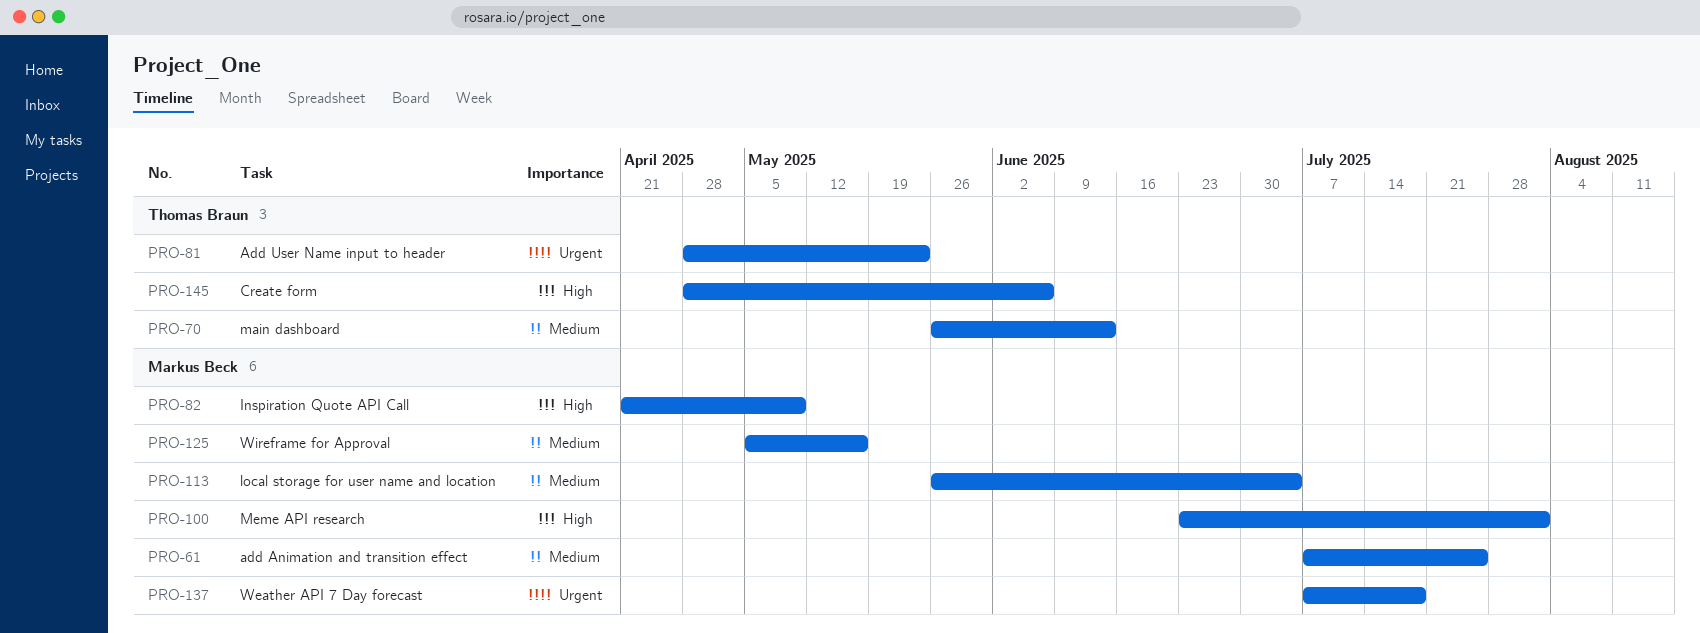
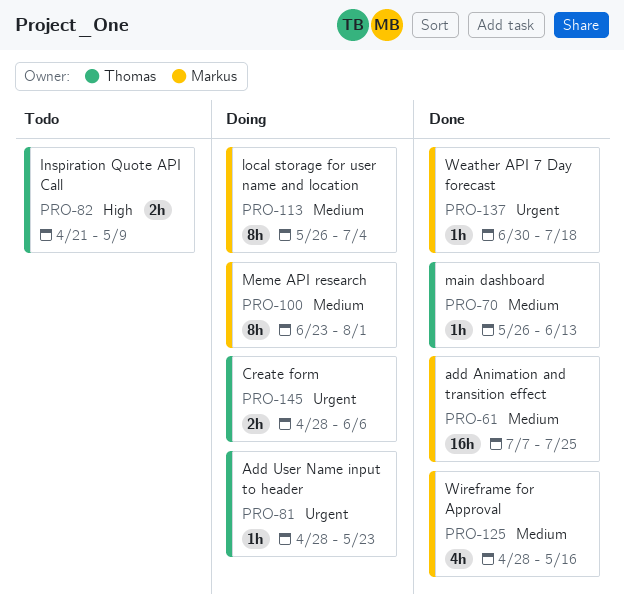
PRO-82, owner: Markus Beck -> Thomas Braun
PRO-100, priority: High -> Medium
PRO-125, start: May 5 -> Apr 28
PRO-137, start: Jul 7 -> Jun 30
PRO-145, priority: High -> Urgent

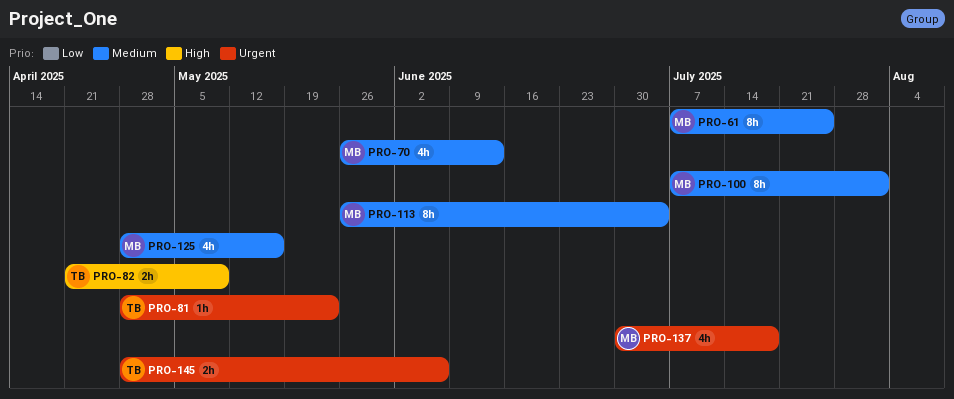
PRO-61, estimate: 16h -> 8h
PRO-70, owner: Thomas -> Markus
PRO-70, estimate: 1h -> 4h
PRO-100, start: Jun 23 -> Jul 7
PRO-137, estimate: 1h -> 4h

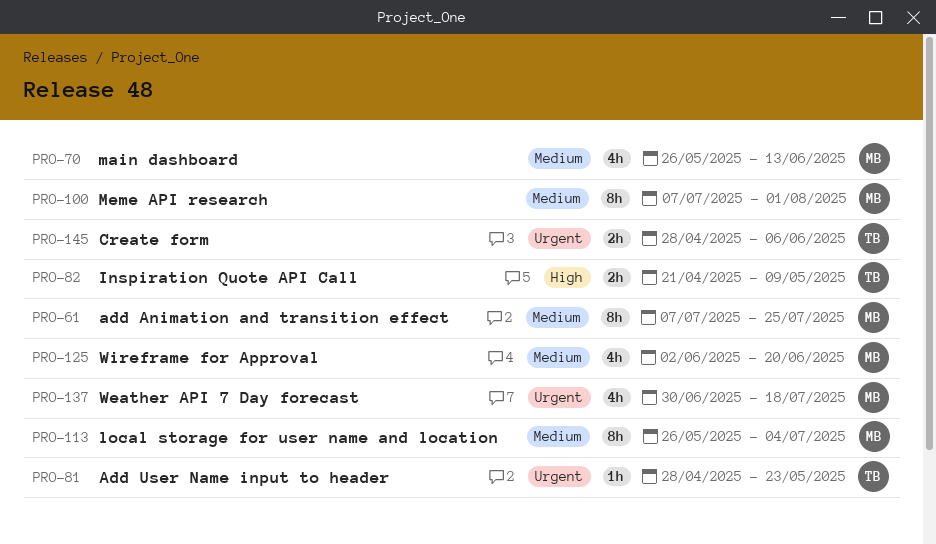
PRO-125, start: Apr 28 -> Jun 2
PRO-125, due: May 16 -> Jun 20

